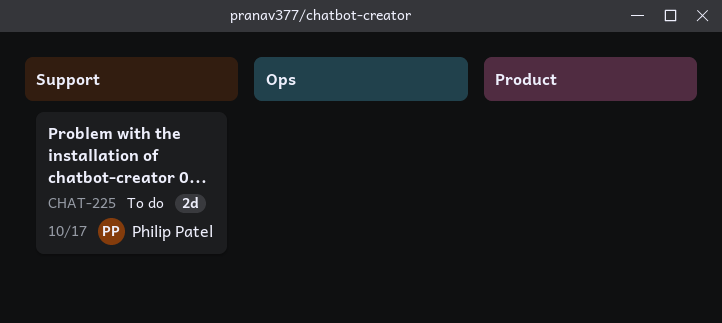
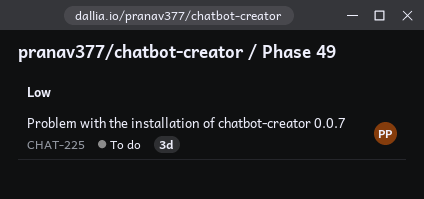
CHAT-225, estimate: 2d -> 3d

